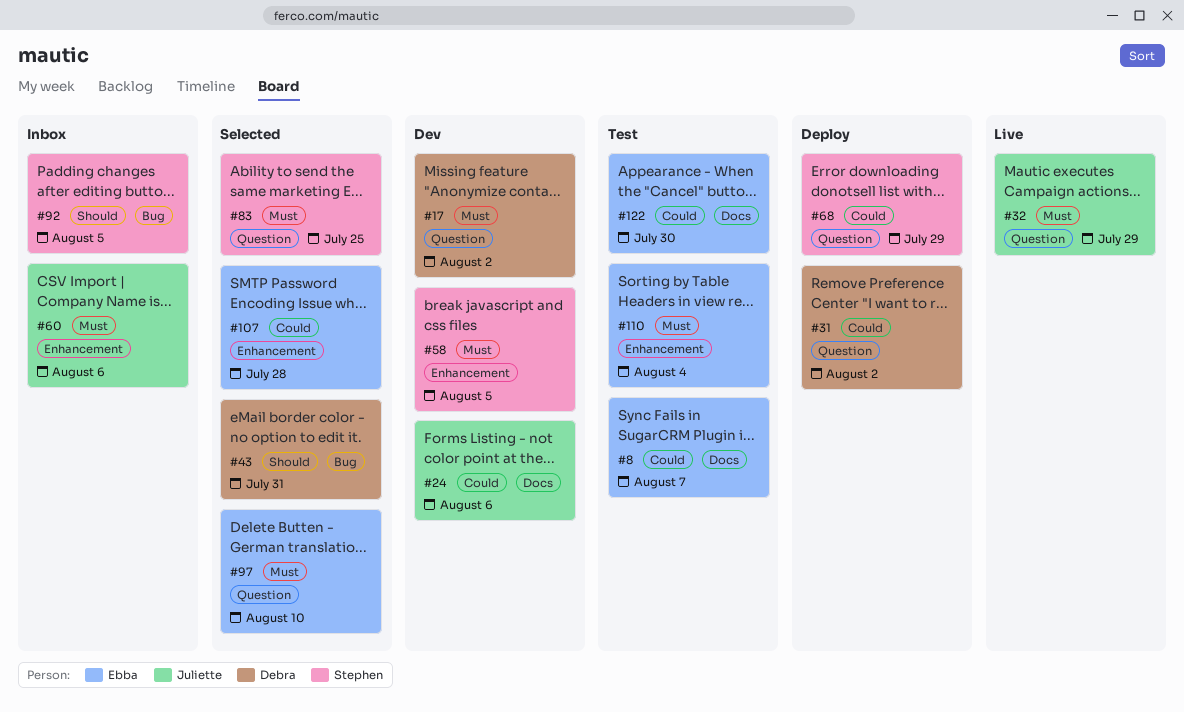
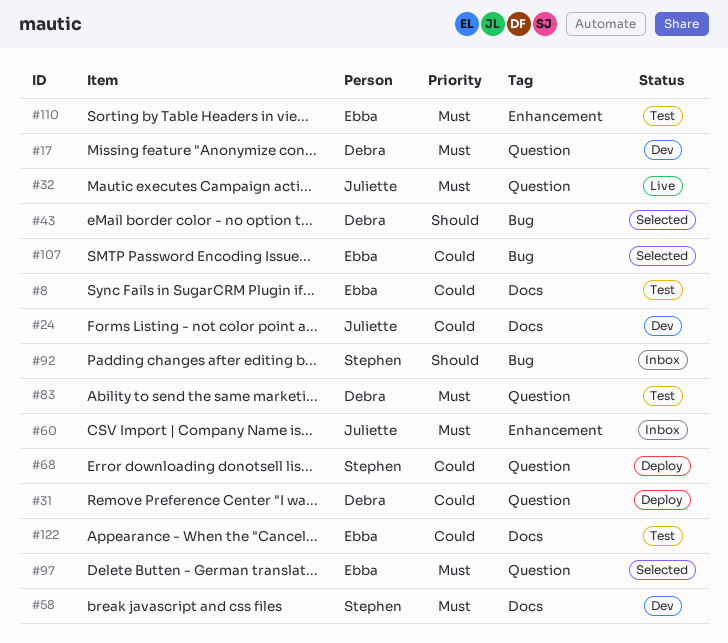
#58, label: Enhancement -> Docs
#83, status: Selected -> Test
#83, owner: Stephen -> Debra
#107, label: Enhancement -> Bug

